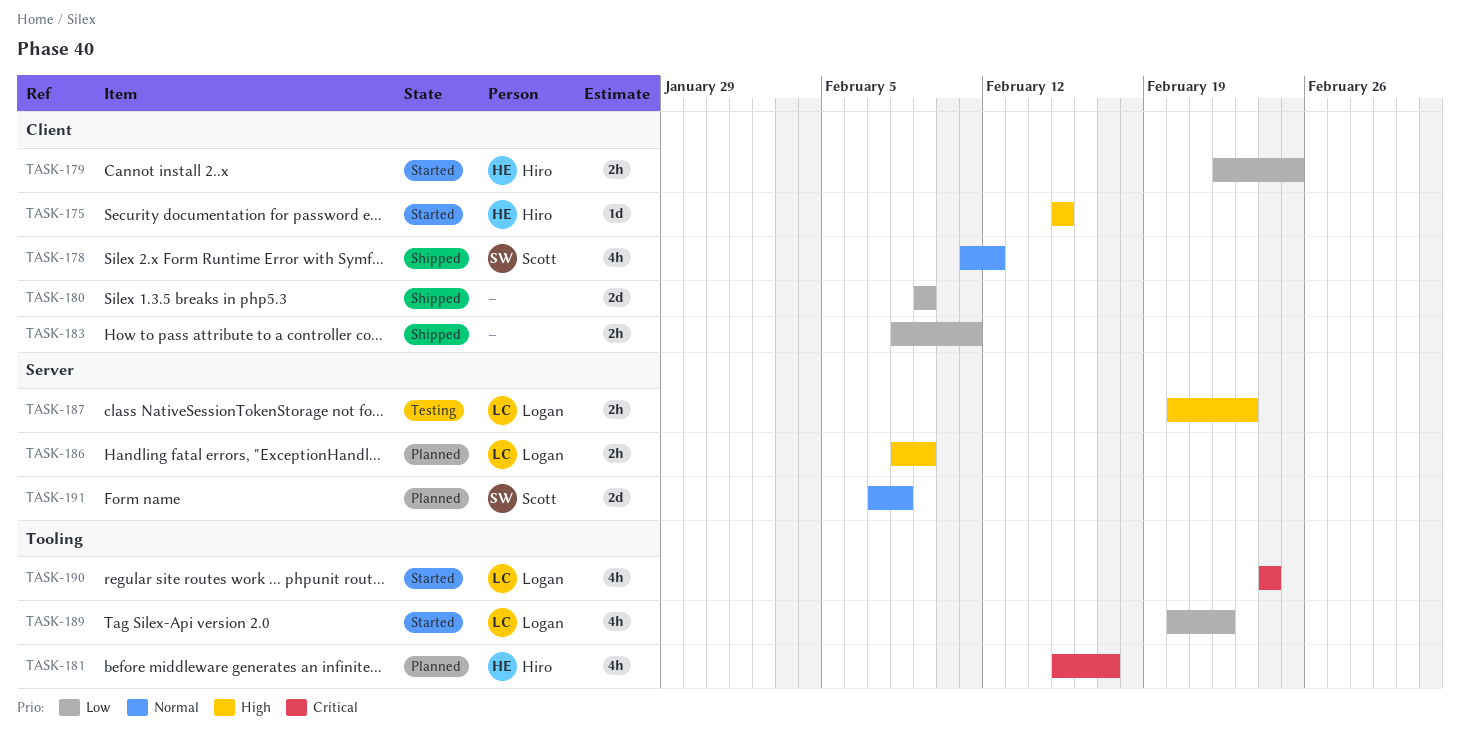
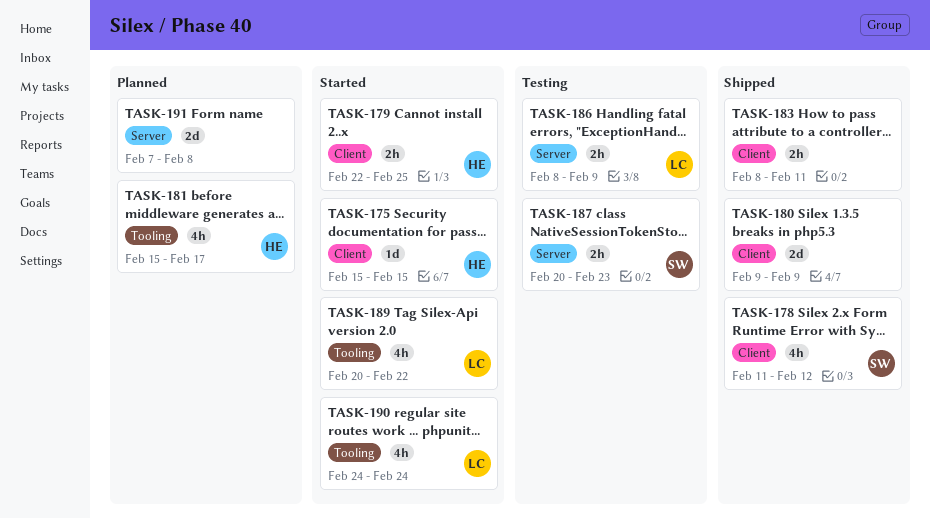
TASK-186, status: Planned -> Testing
TASK-187, owner: Logan -> Scott
TASK-191, owner: Scott -> none

